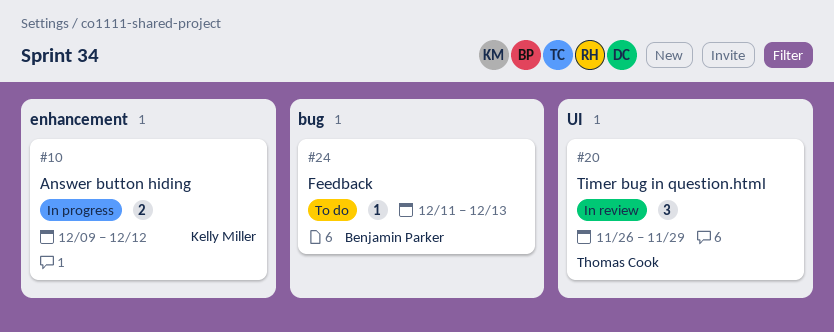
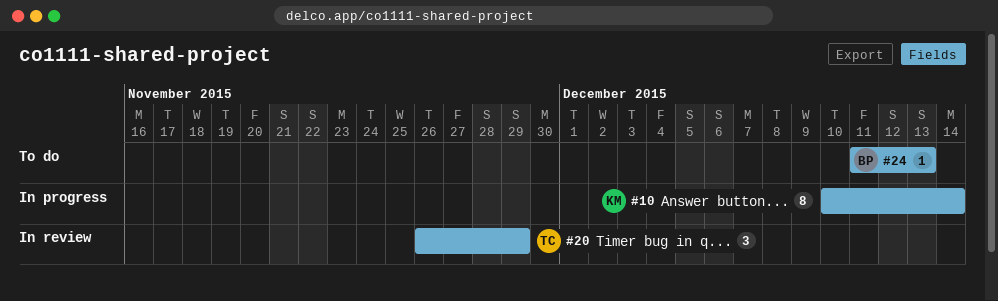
#10, estimate: 2 -> 8
#10, start: Dec 9 -> Dec 10
#10, due: Dec 12 -> Dec 14

